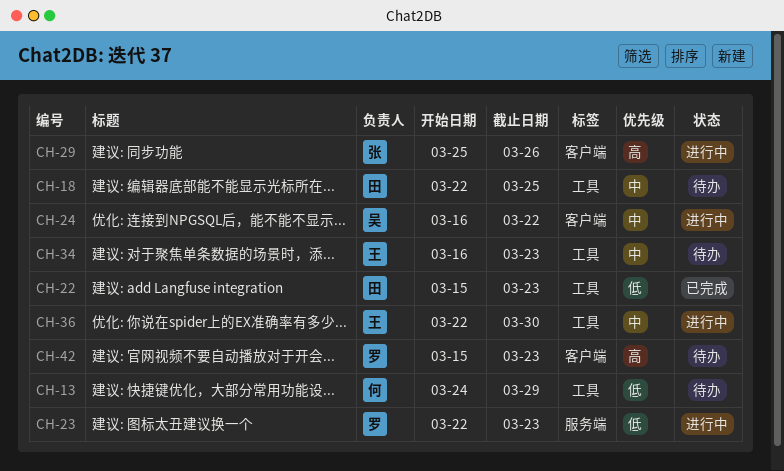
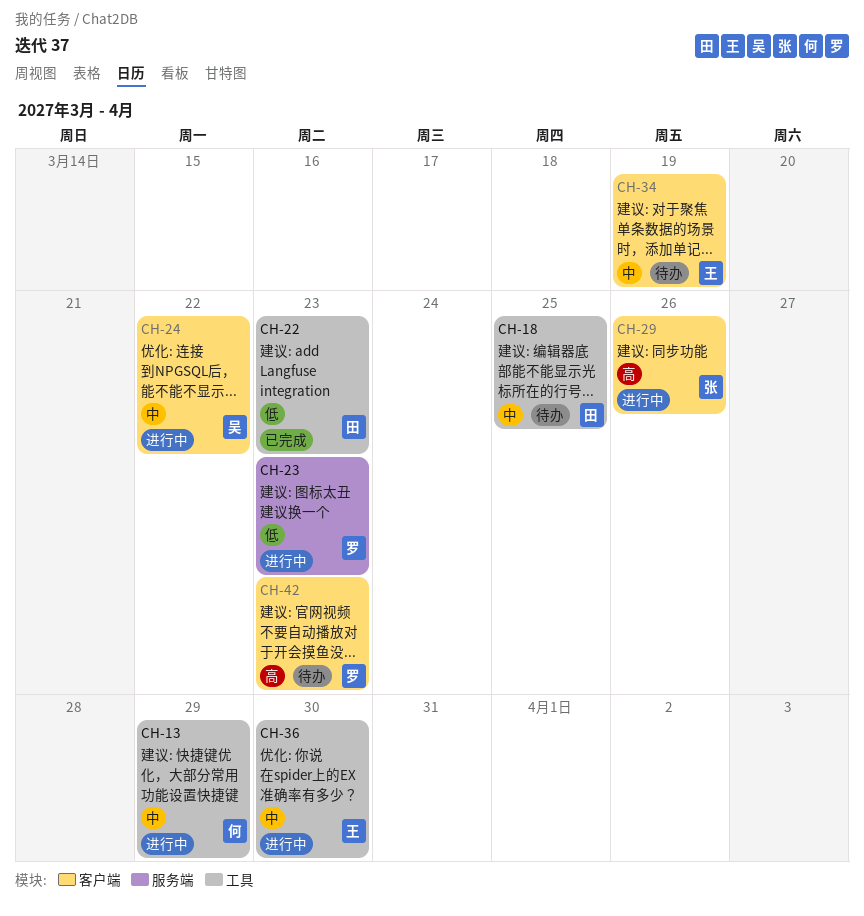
CH-13, status: 待办 -> 进行中
CH-13, priority: 低 -> 中
CH-34, label: 工具 -> 客户端
CH-34, due: Mar 23 -> Mar 19

